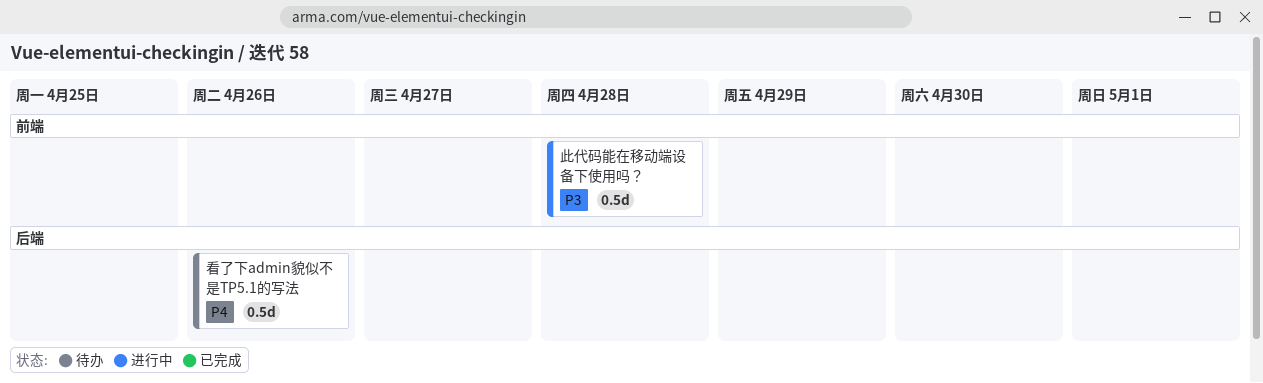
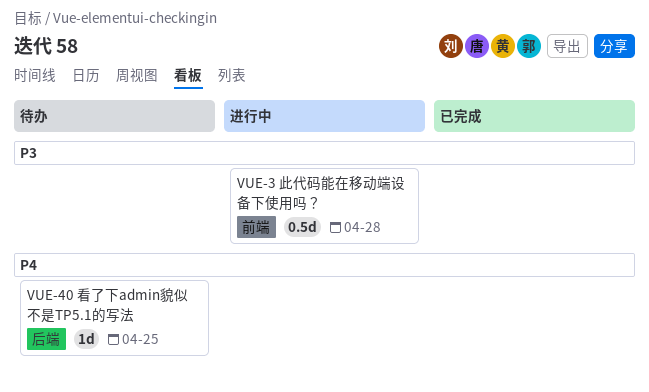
看了下admin貌似不是TP5.1的写法, estimate: 0.5d -> 1d
看了下admin貌似不是TP5.1的写法, due: Apr 26 -> Apr 25

